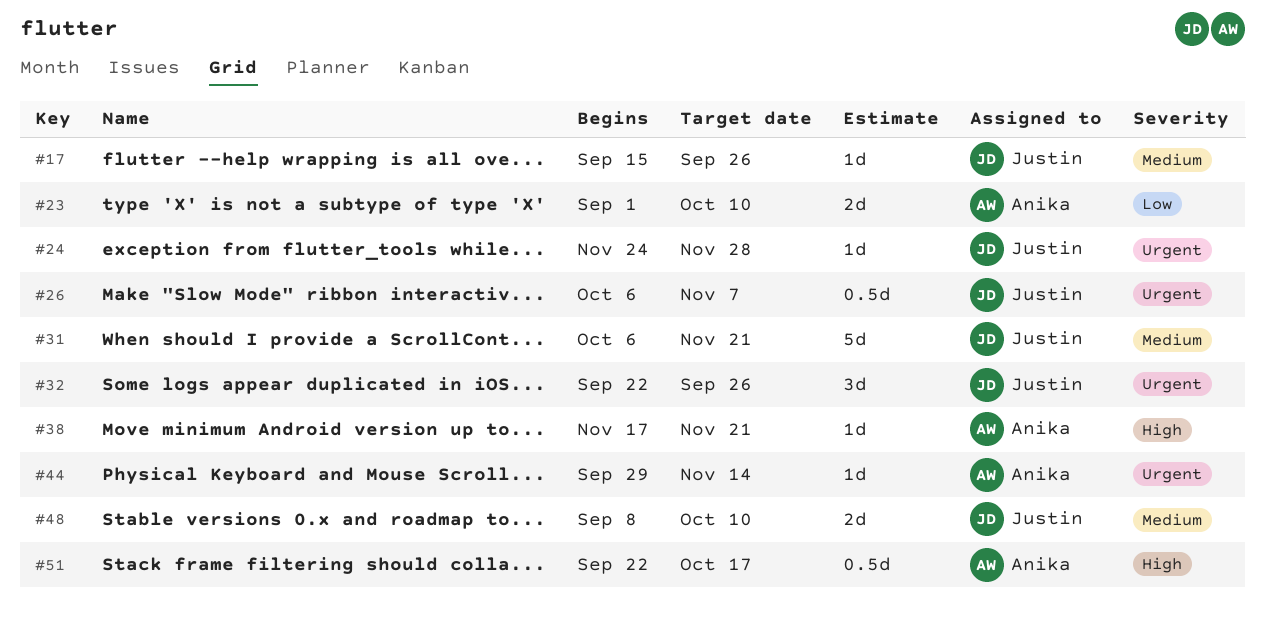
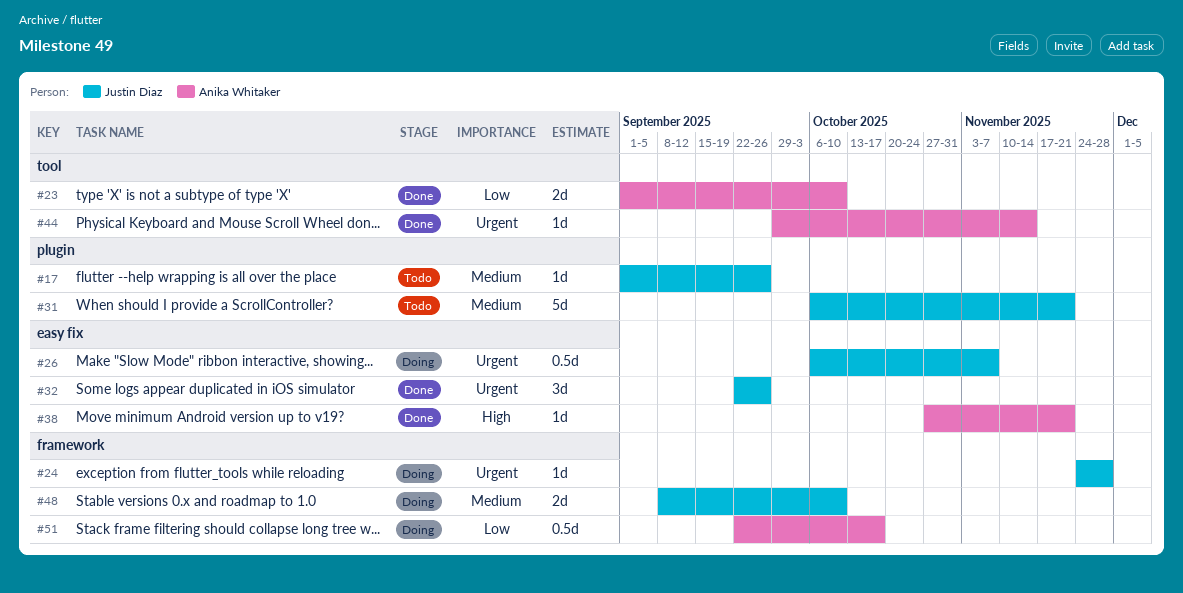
#17, start: Sep 15 -> Sep 1
#38, start: Nov 17 -> Oct 27
#51, priority: High -> Low

